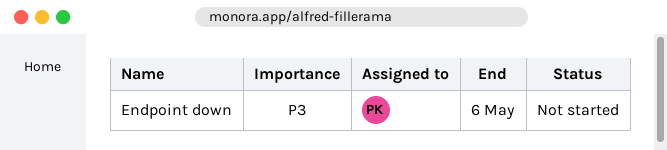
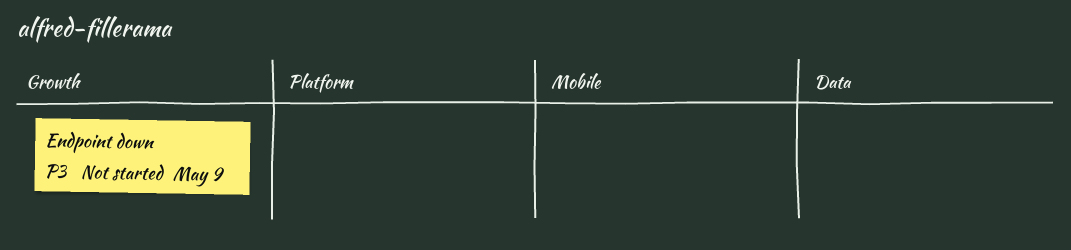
Endpoint down, due: May 6 -> May 9

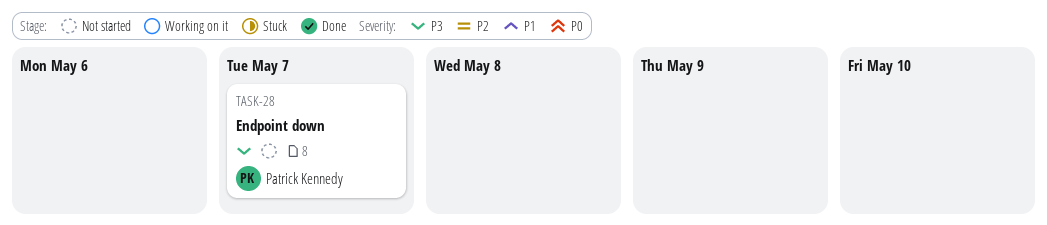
Endpoint down, due: May 9 -> May 7

